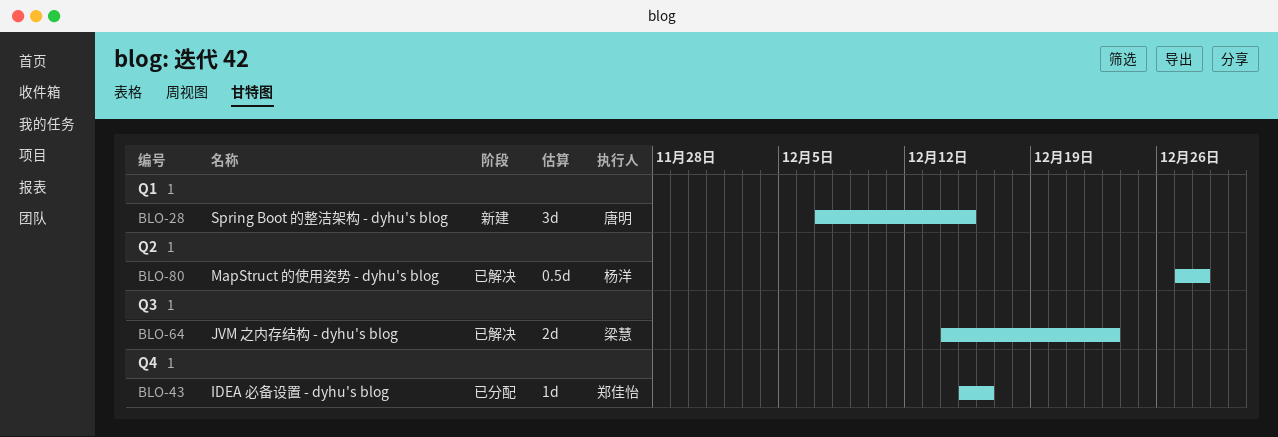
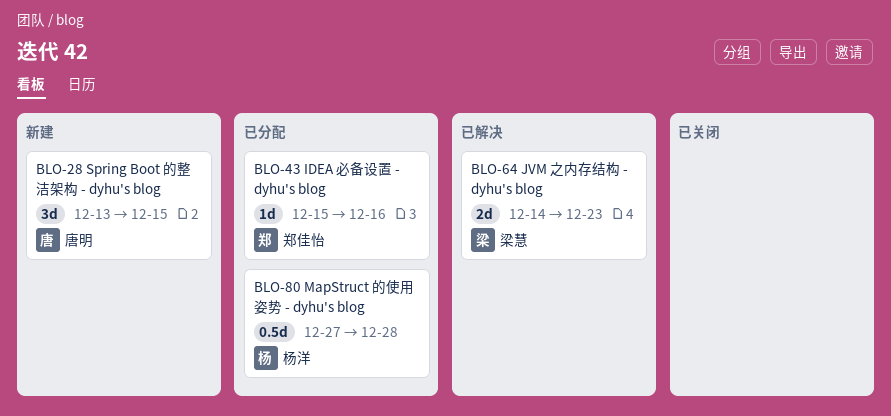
BLO-28, start: Dec 7 -> Dec 13
BLO-80, status: 已解决 -> 已分配

